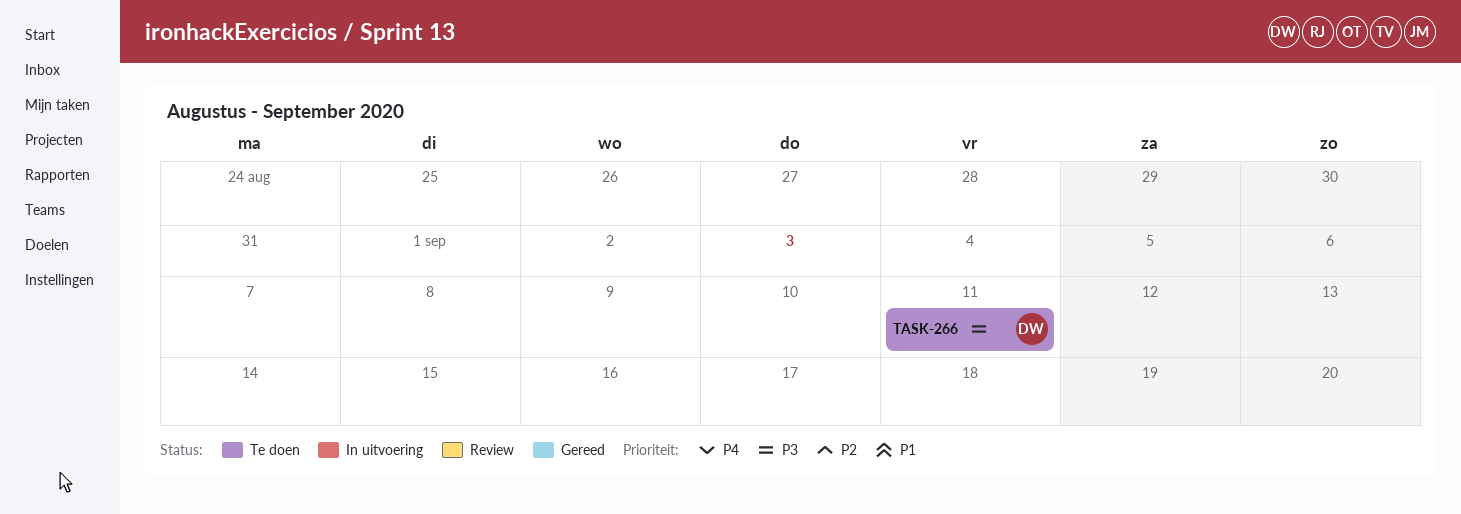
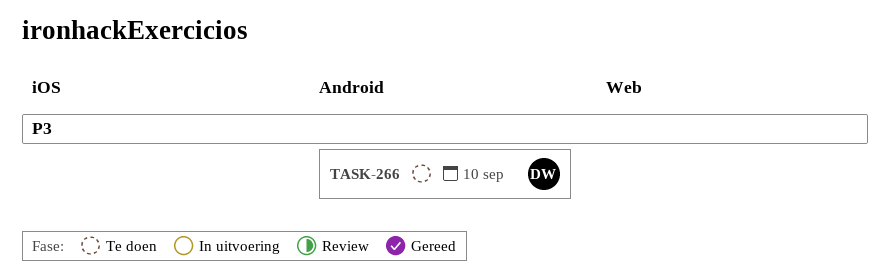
TASK-266, due: Sep 11 -> Sep 10

